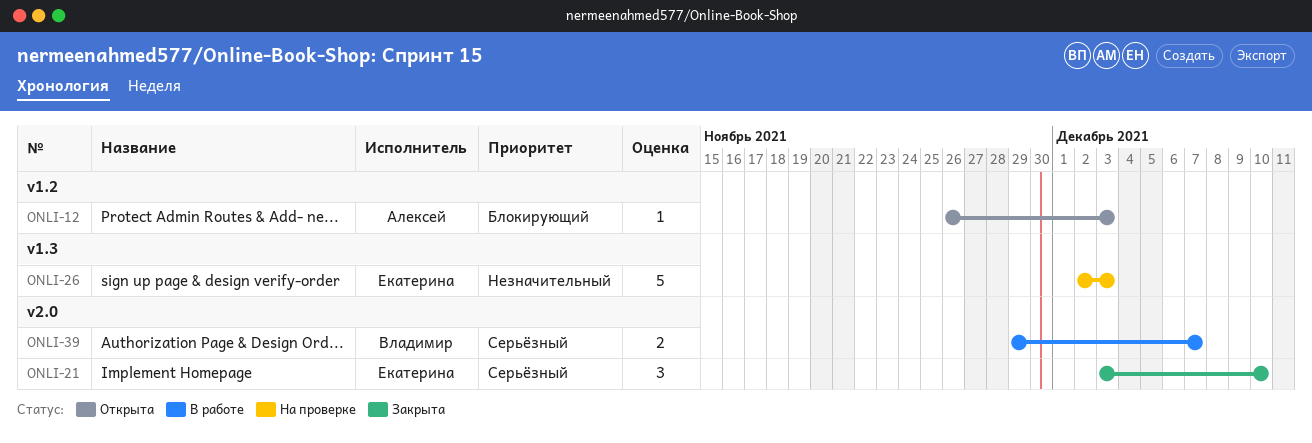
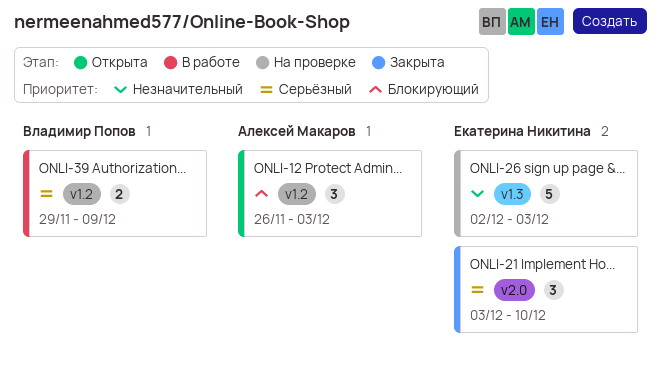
ONLI-12, estimate: 1 -> 3
ONLI-39, label: v2.0 -> v1.2
ONLI-39, due: Dec 7 -> Dec 9

